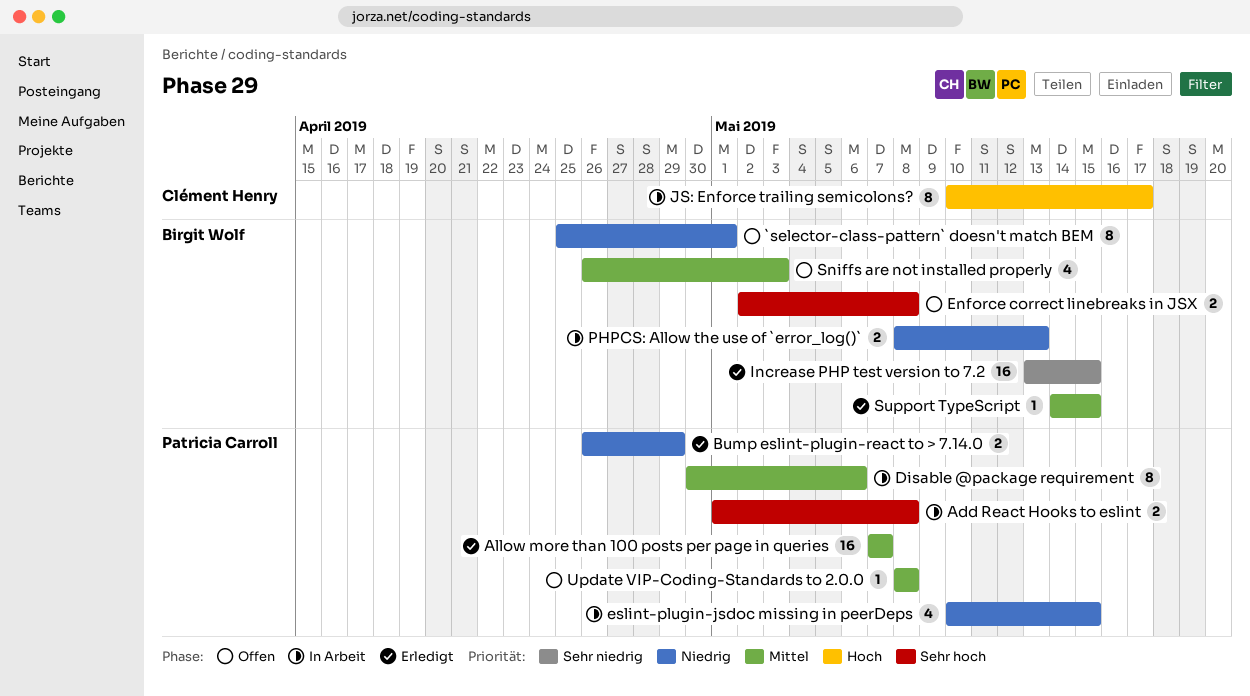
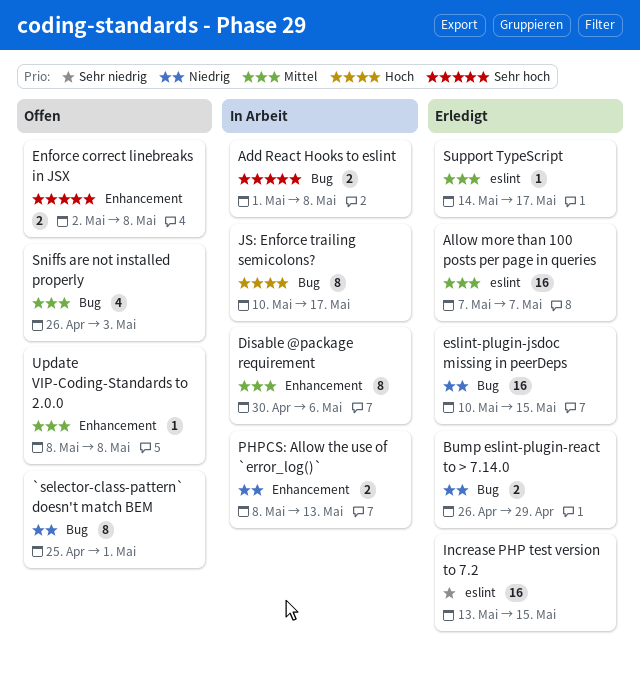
eslint-plugin-jsdoc missing in peerDeps, status: In Arbeit -> Erledigt
eslint-plugin-jsdoc missing in peerDeps, estimate: 4 -> 16
Support TypeScript, due: May 15 -> May 17

